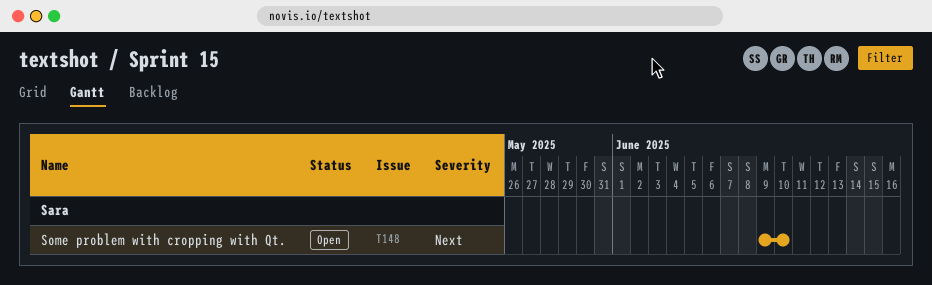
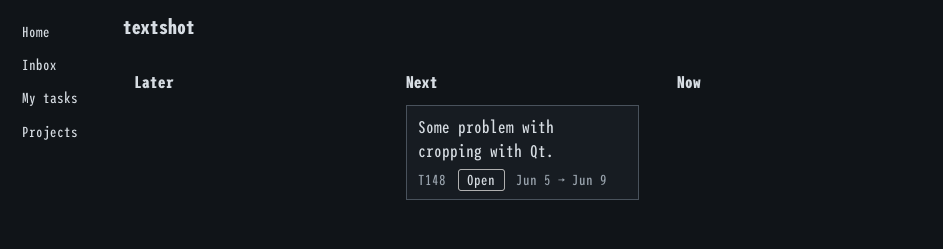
T148, start: Jun 9 -> Jun 5
T148, due: Jun 10 -> Jun 9

